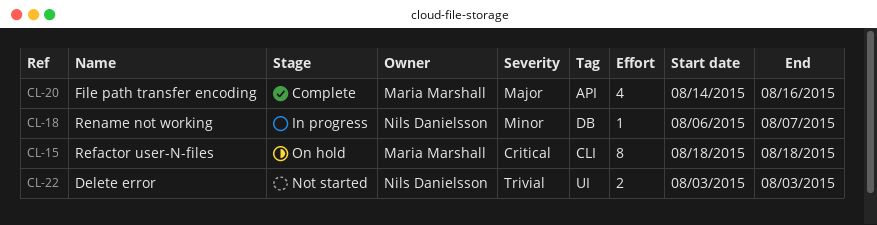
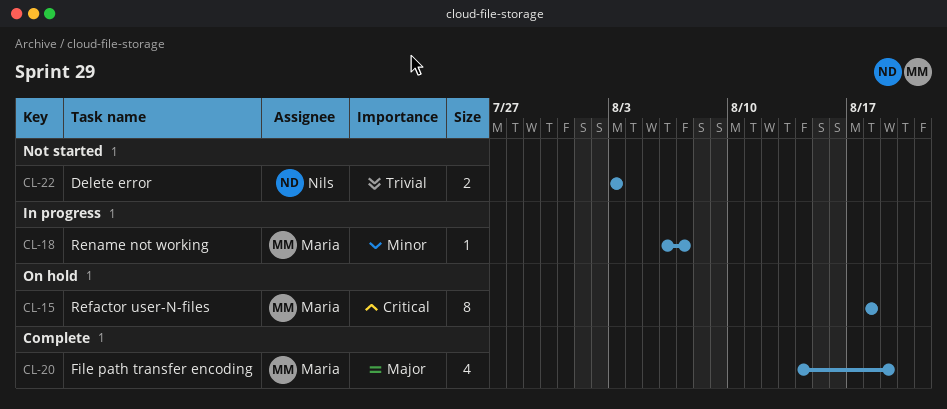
CL-18, owner: Nils Danielsson -> Maria Marshall
CL-20, due: Aug 16 -> Aug 19

